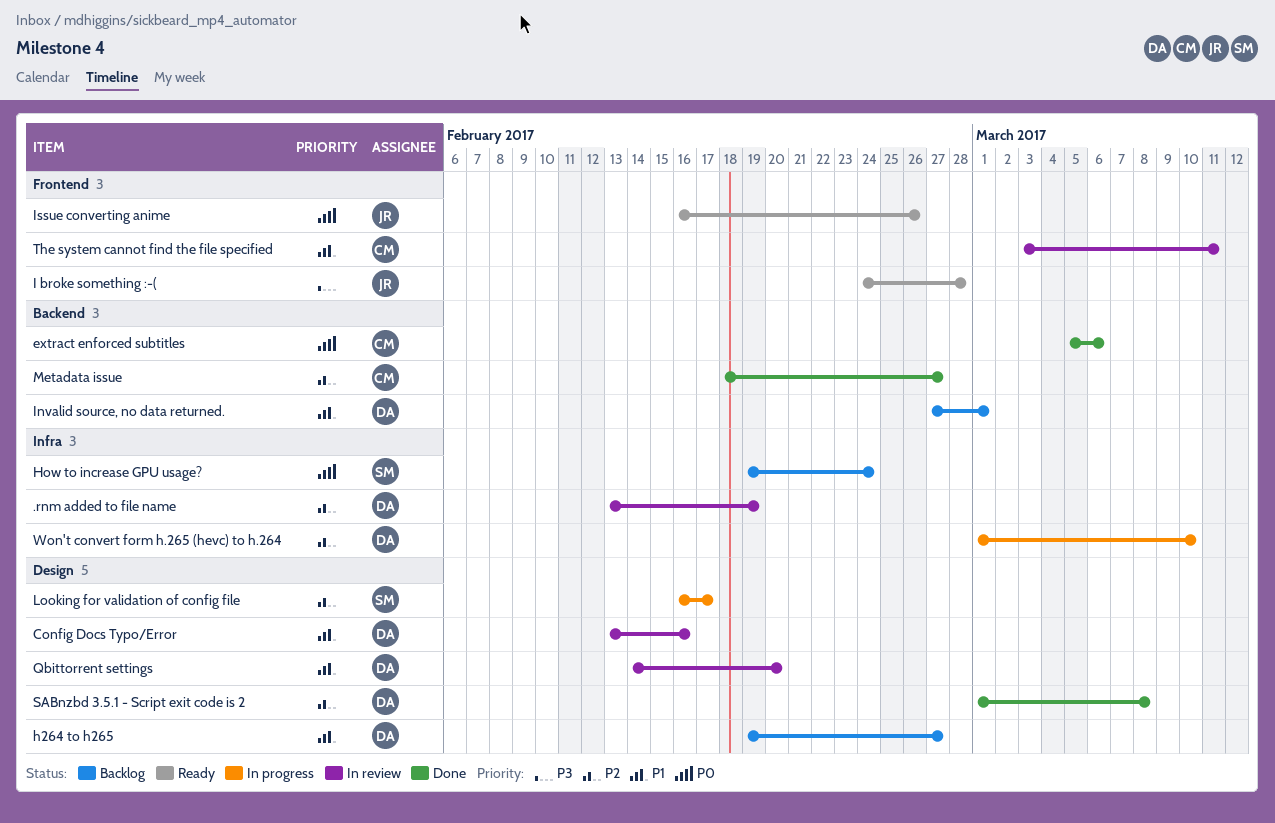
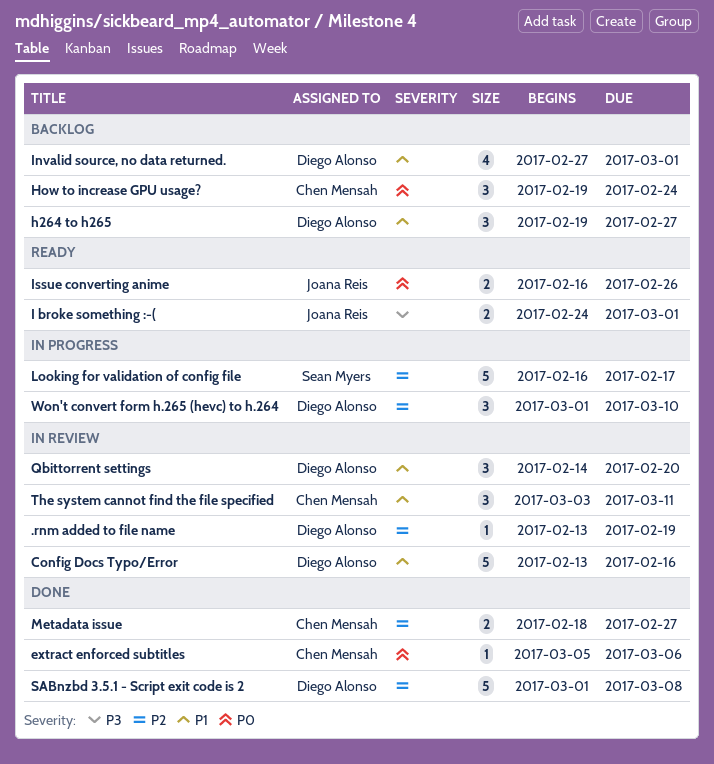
How to increase GPU usage?, owner: Sean Myers -> Chen Mensah
I broke something :-(, due: Feb 28 -> Mar 1

